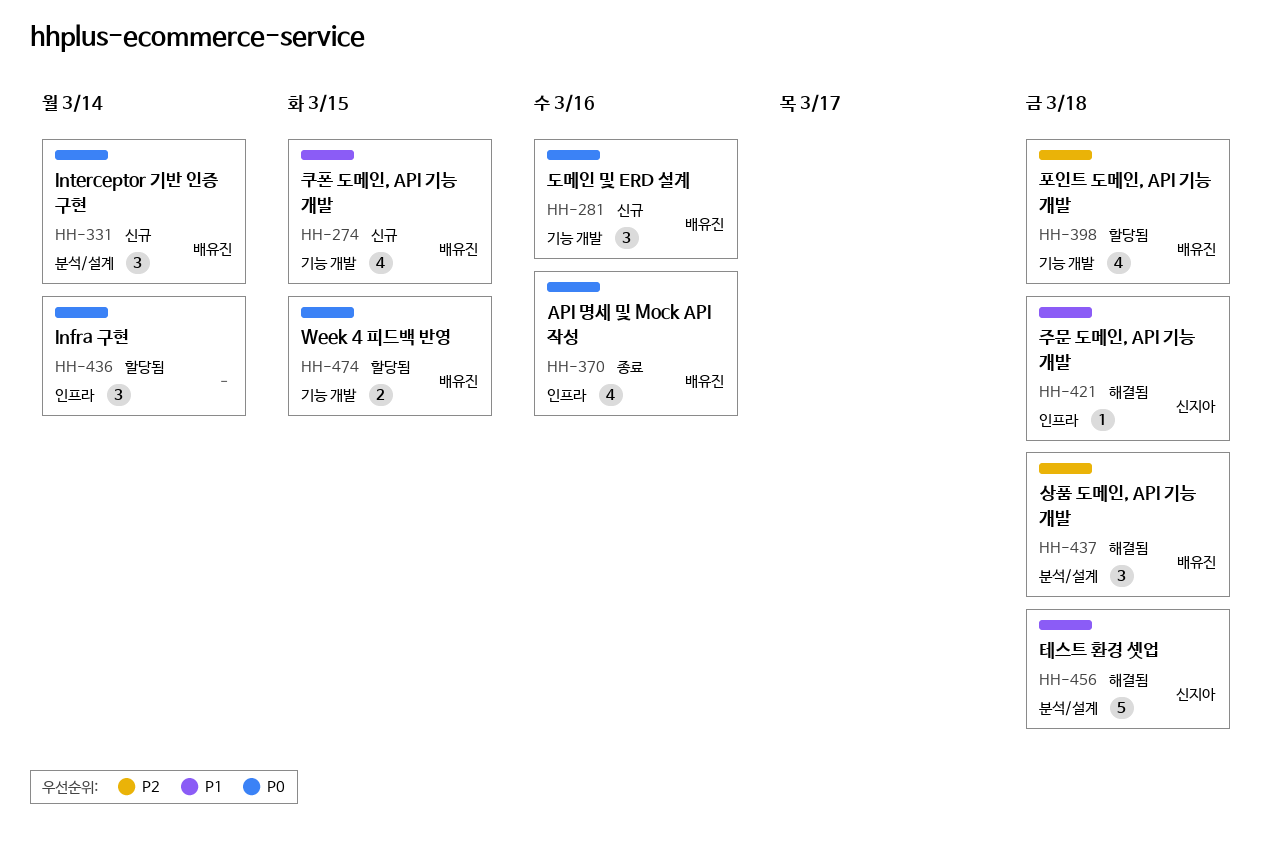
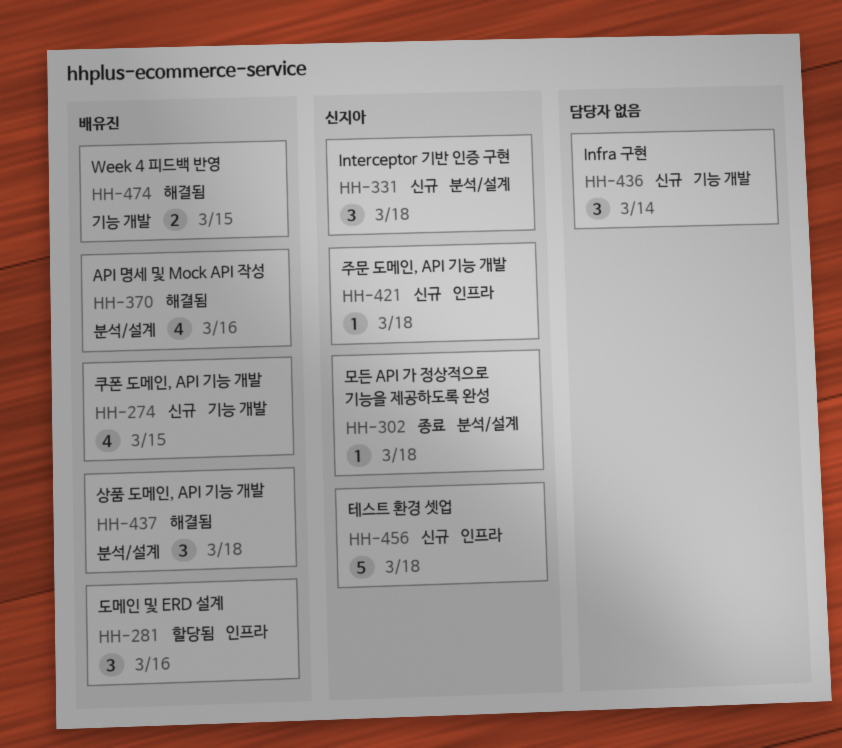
HH-281, status: 신규 -> 할당됨
HH-281, label: 기능 개발 -> 인프라
HH-302: none -> present
HH-331, owner: 배유진 -> 신지아
HH-331, due: Mar 14 -> Mar 18
HH-370, status: 종료 -> 해결됨
HH-370, label: 인프라 -> 분석/설계
HH-398: present -> none
HH-421, status: 해결됨 -> 신규
HH-436, status: 할당됨 -> 신규
HH-436, label: 인프라 -> 기능 개발
HH-456, status: 해결됨 -> 신규
HH-456, label: 분석/설계 -> 인프라
HH-474, status: 할당됨 -> 해결됨

